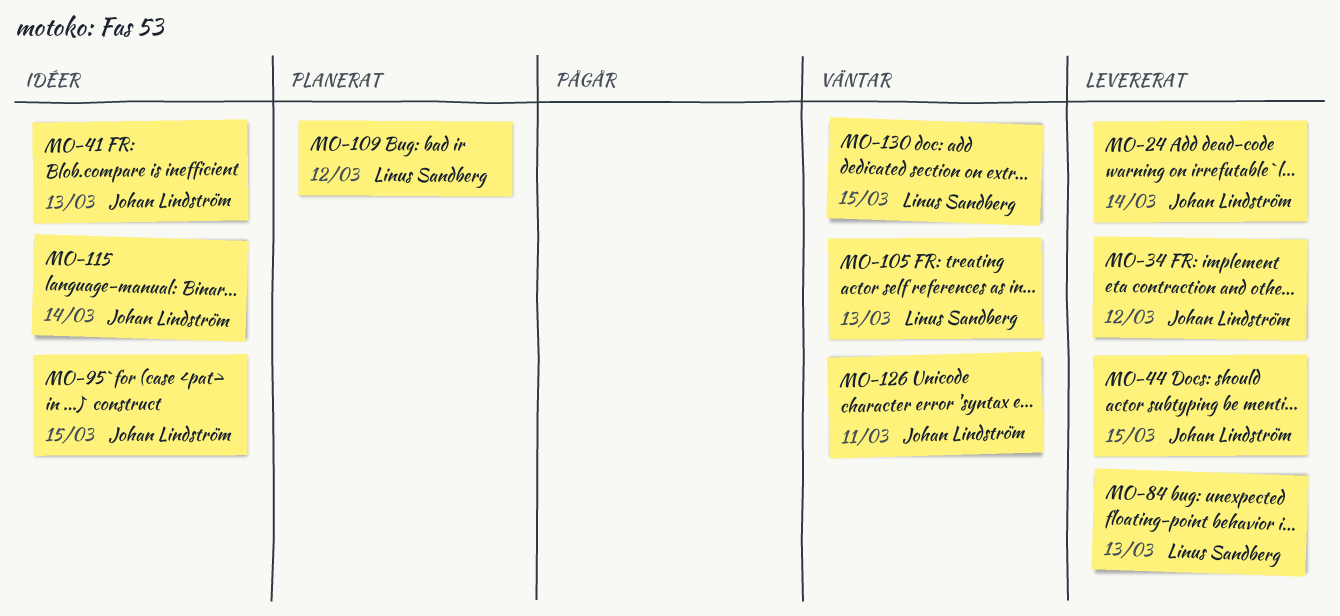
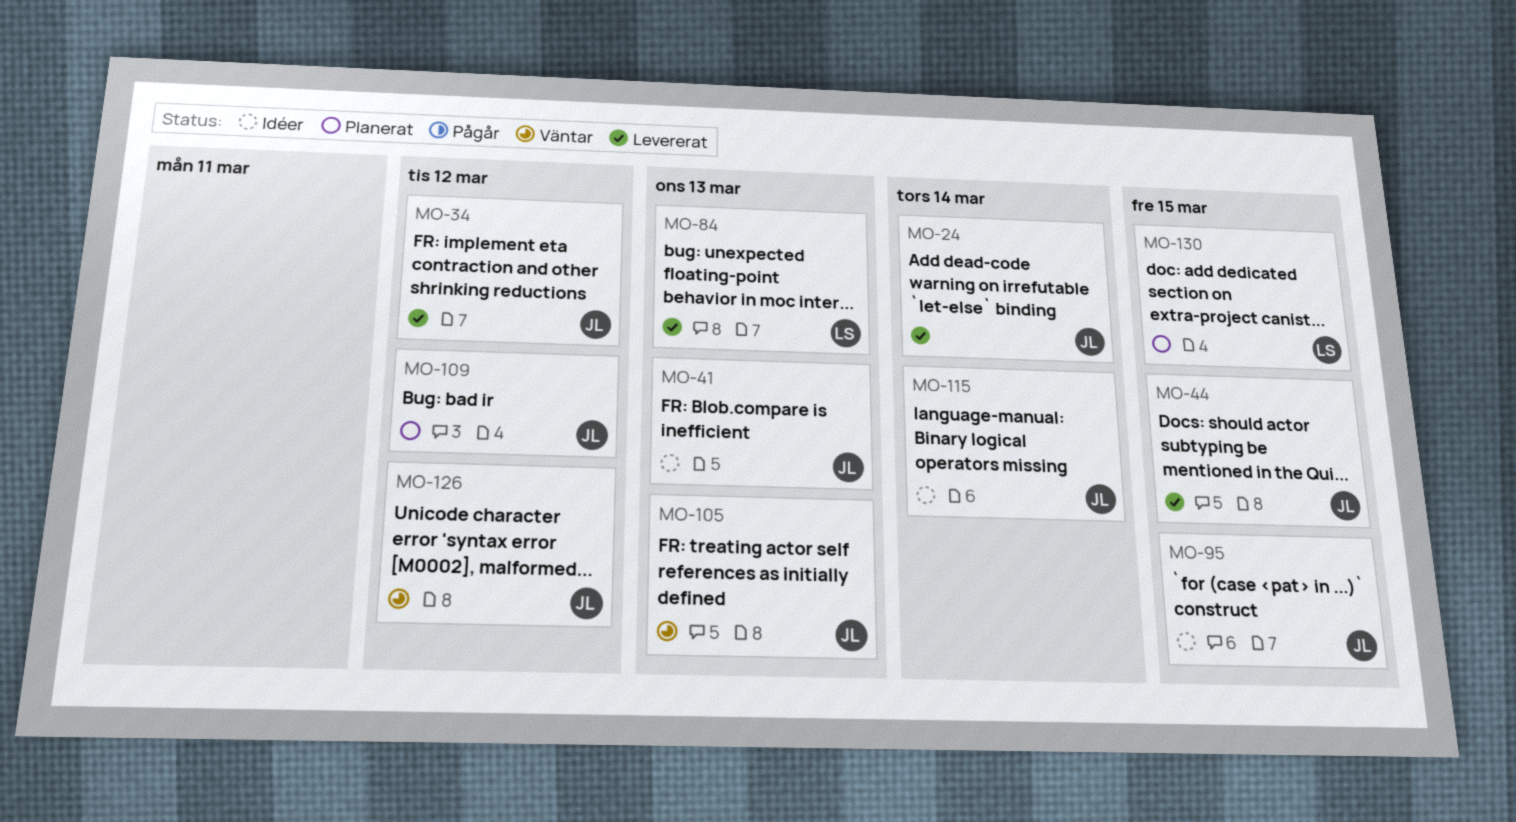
MO-105, owner: Linus Sandberg -> Johan Lindström
MO-109, owner: Linus Sandberg -> Johan Lindström
MO-126, day: Mar 11 -> Mar 12
MO-130, status: Väntar -> Planerat

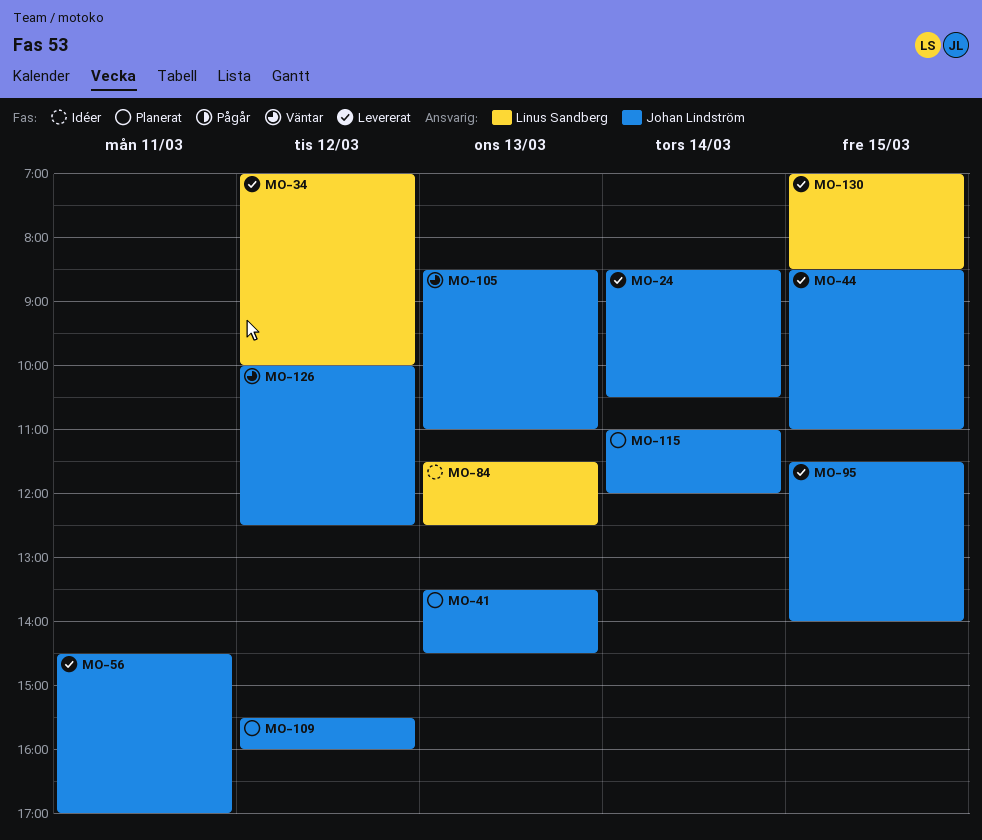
MO-34, owner: Johan Lindström -> Linus Sandberg
MO-41, status: Idéer -> Planerat
MO-56: none -> present
MO-84, status: Levererat -> Idéer
MO-95, status: Idéer -> Levererat
MO-115, status: Idéer -> Planerat
MO-130, status: Planerat -> Levererat

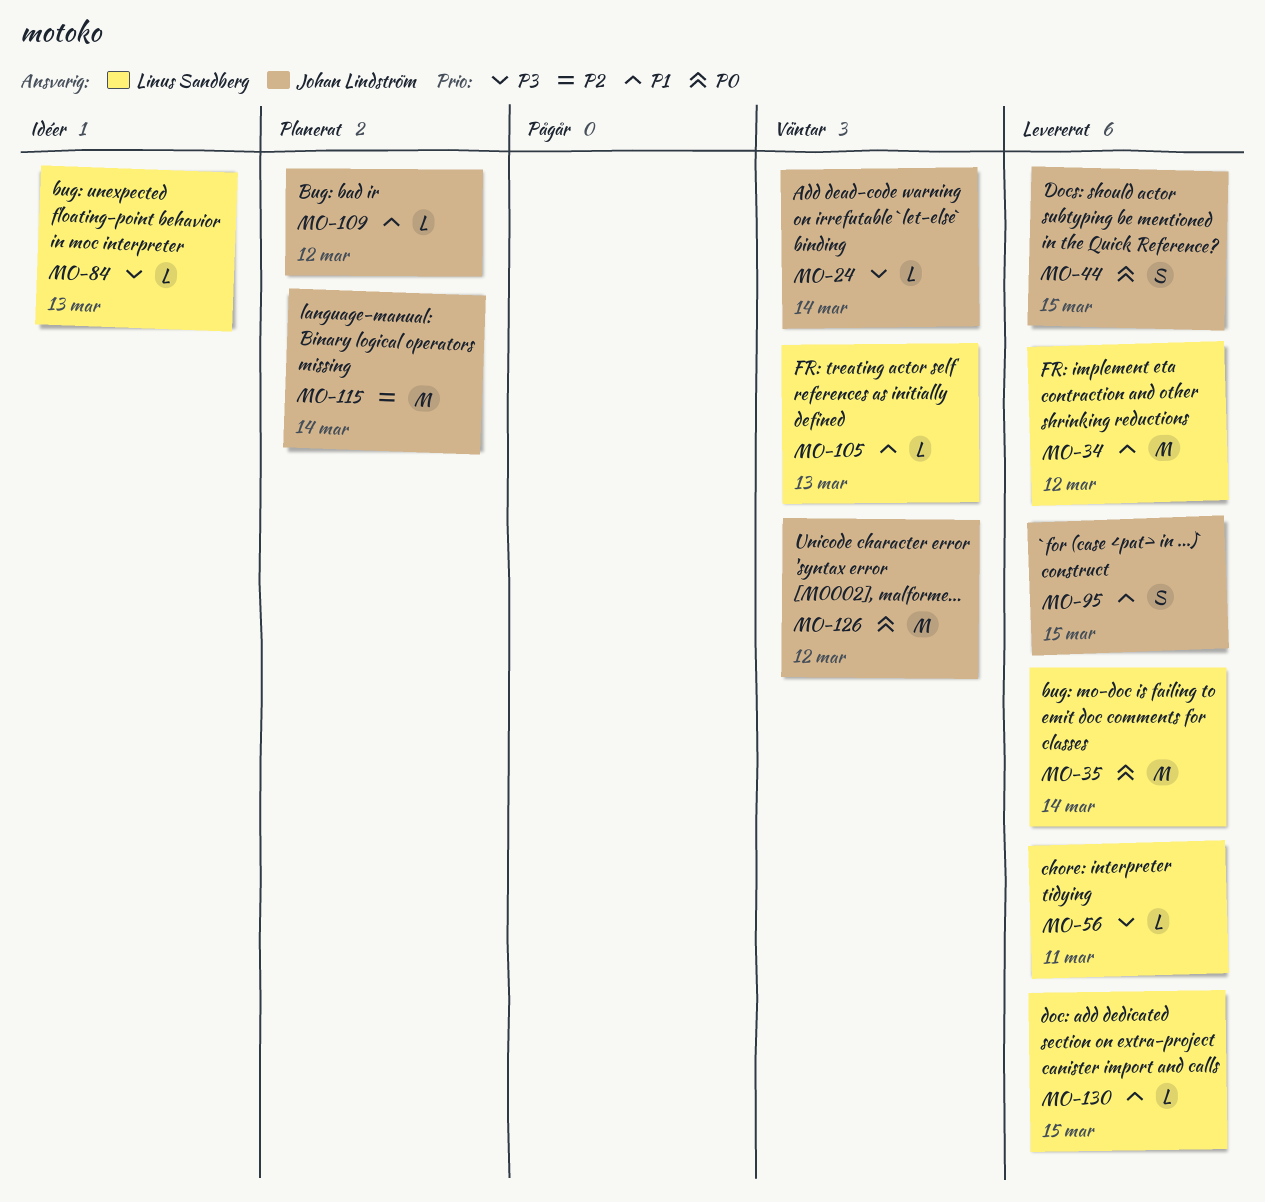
MO-24, status: Levererat -> Väntar
MO-35: none -> present
MO-41: present -> none
MO-56, owner: Johan Lindström -> Linus Sandberg
MO-105, owner: Johan Lindström -> Linus Sandberg

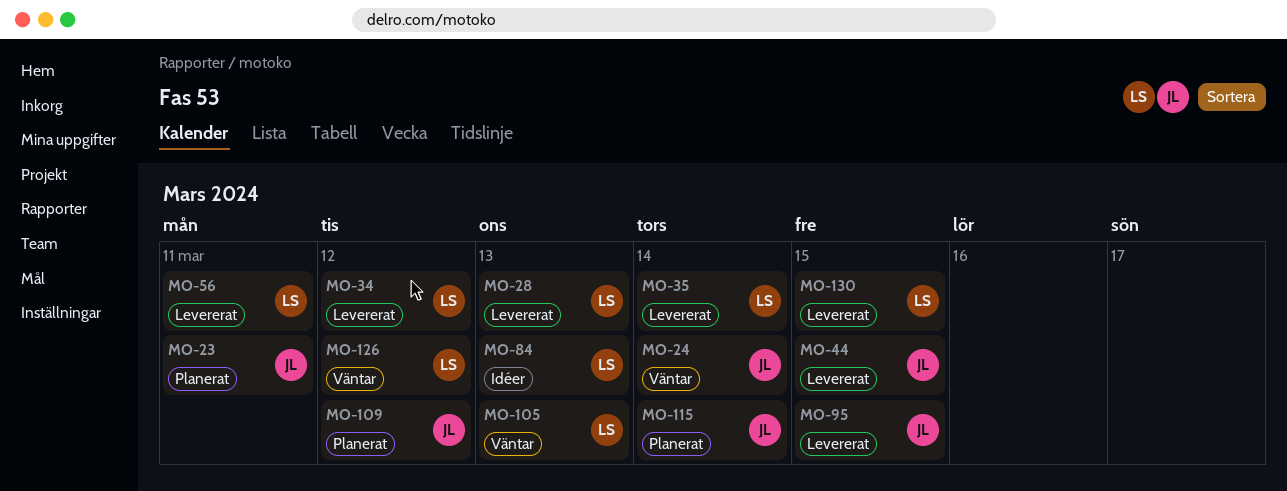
MO-23: none -> present
MO-28: none -> present
MO-126, owner: Johan Lindström -> Linus Sandberg

